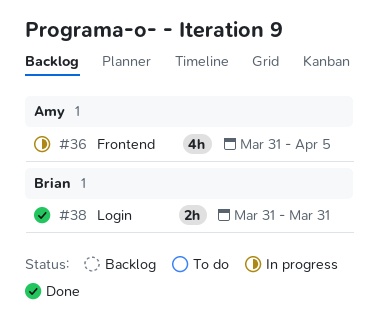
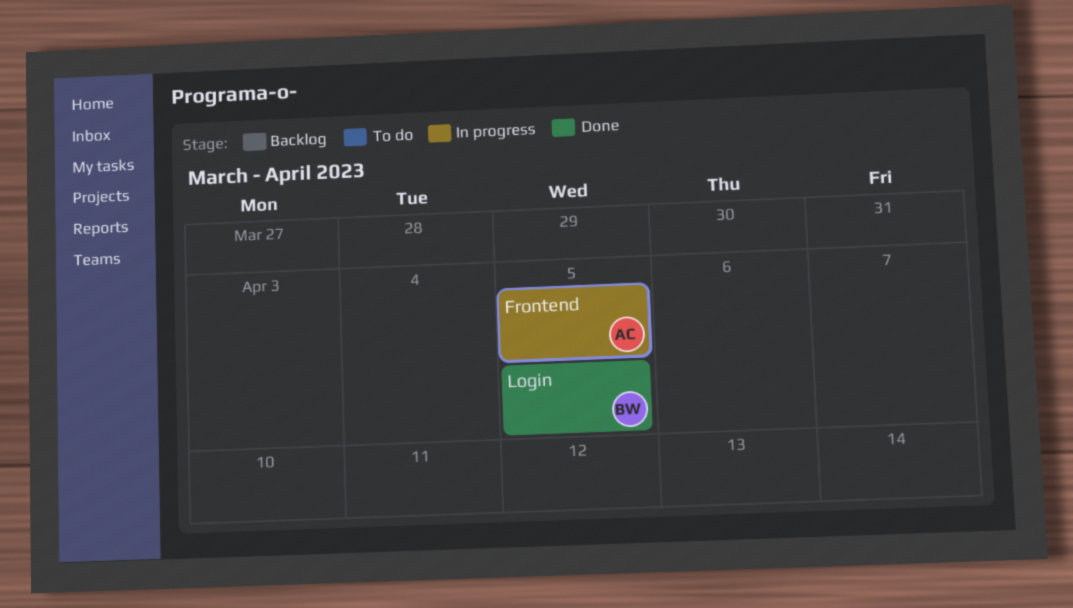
Login, due: Mar 31 -> Apr 5

